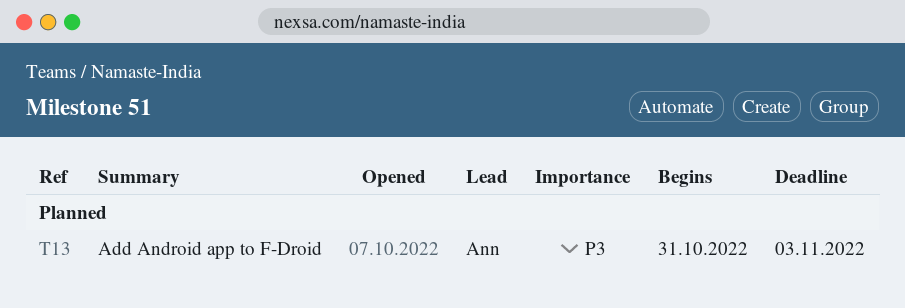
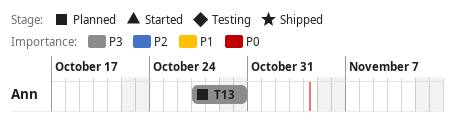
T13, start: Oct 31 -> Oct 27
T13, due: Nov 3 -> Oct 30

